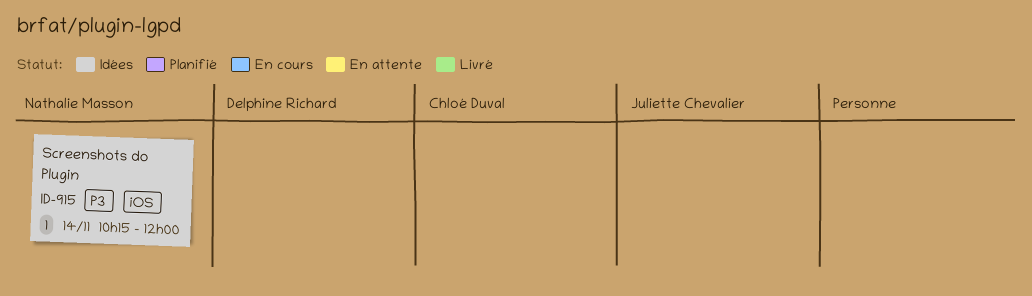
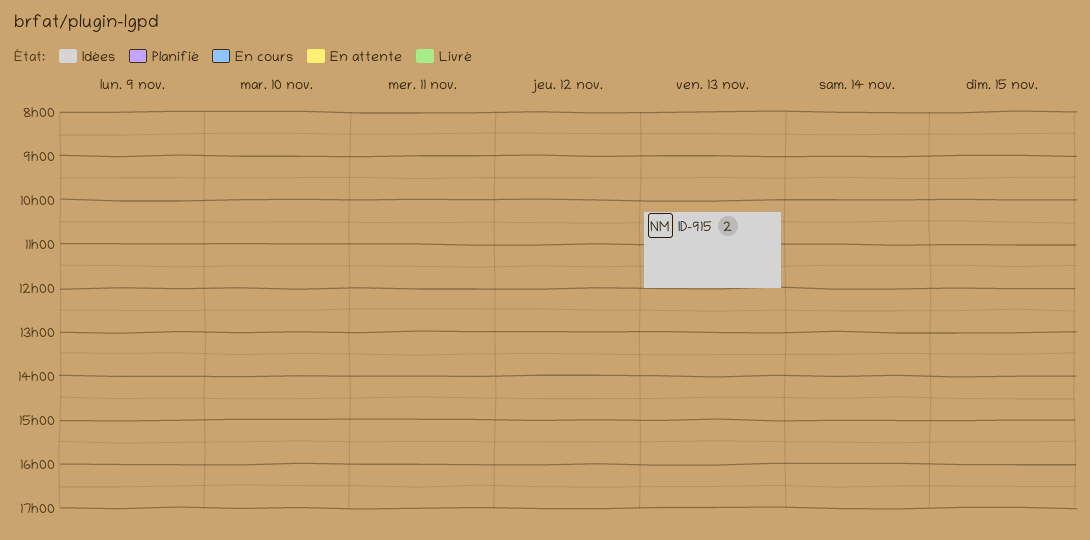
ID-915, estimate: 1 -> 2
ID-915, day: Nov 14 -> Nov 13

